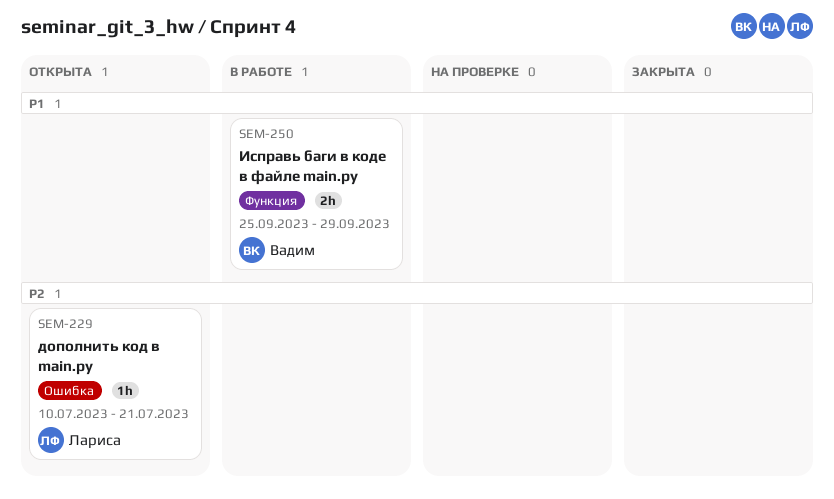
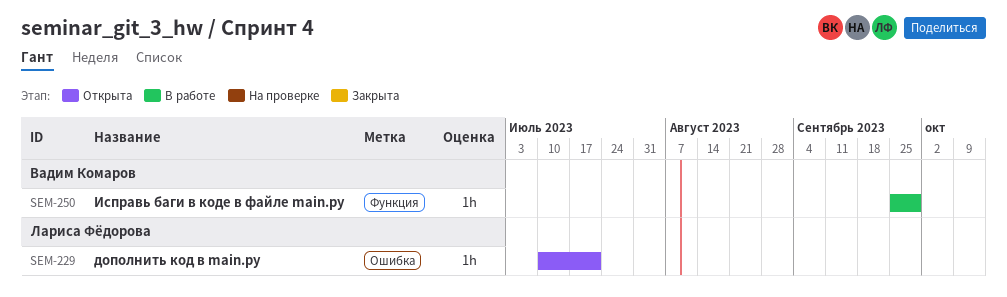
SEM-250, estimate: 2h -> 1h

